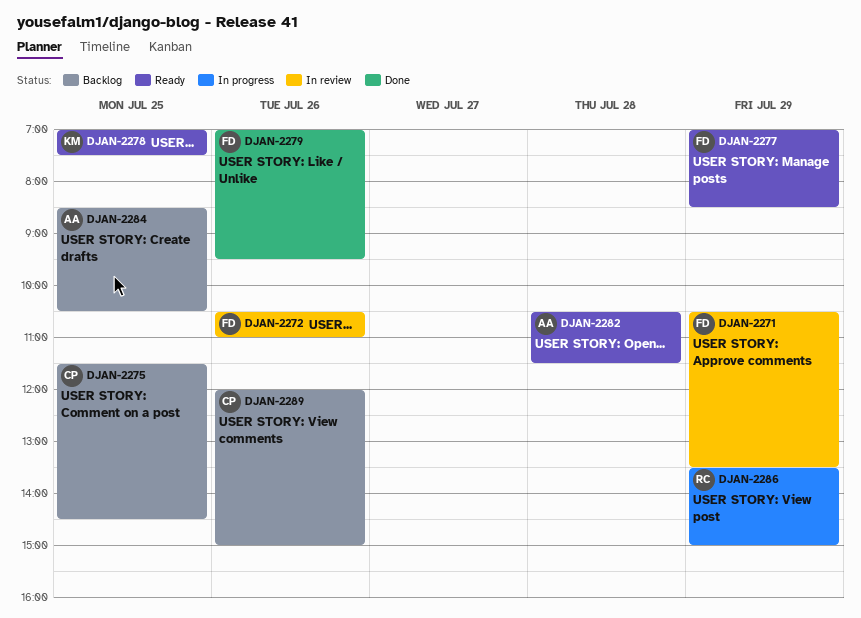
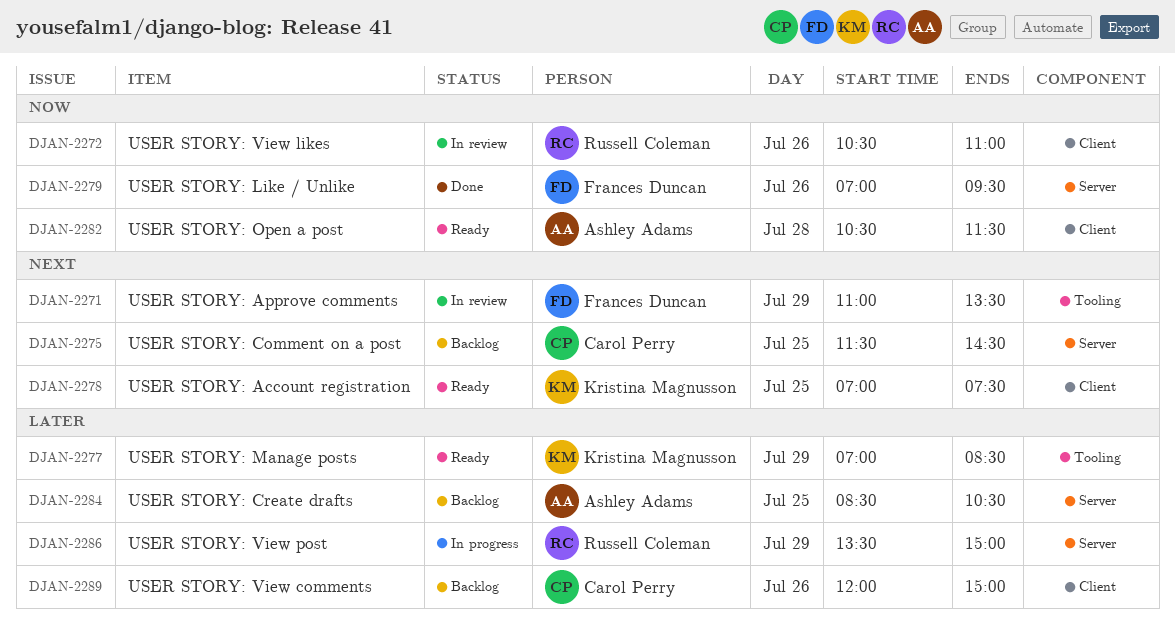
DJAN-2271, begins: 10:30 -> 11:00
DJAN-2272, owner: Frances Duncan -> Russell Coleman
DJAN-2277, owner: Frances Duncan -> Kristina Magnusson

